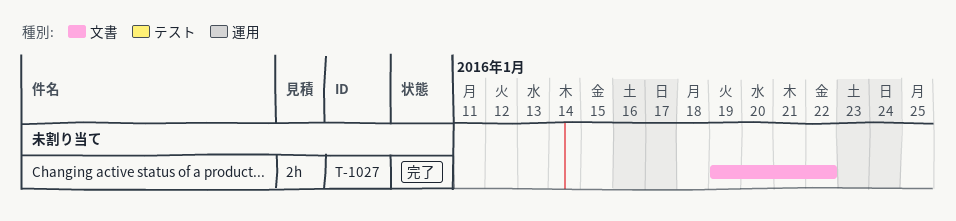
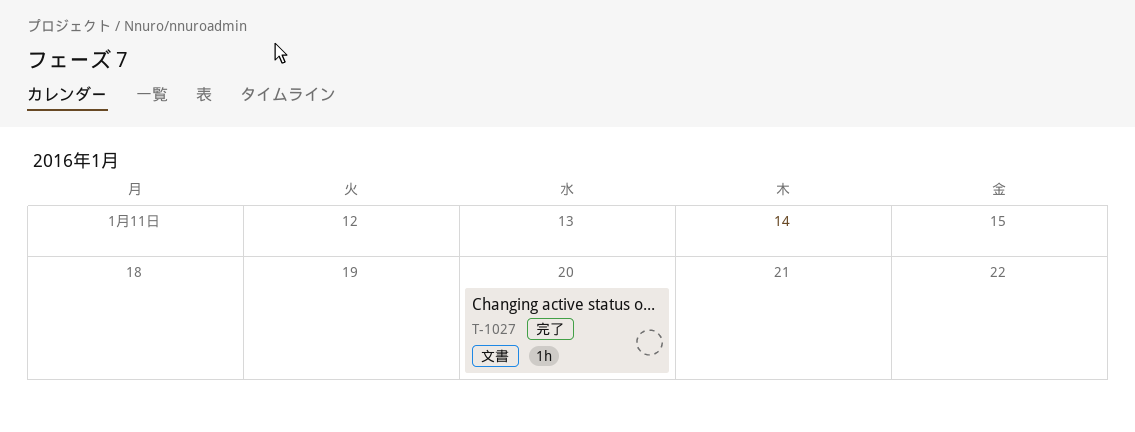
T-1027, estimate: 2h -> 1h
T-1027, due: Jan 22 -> Jan 20

